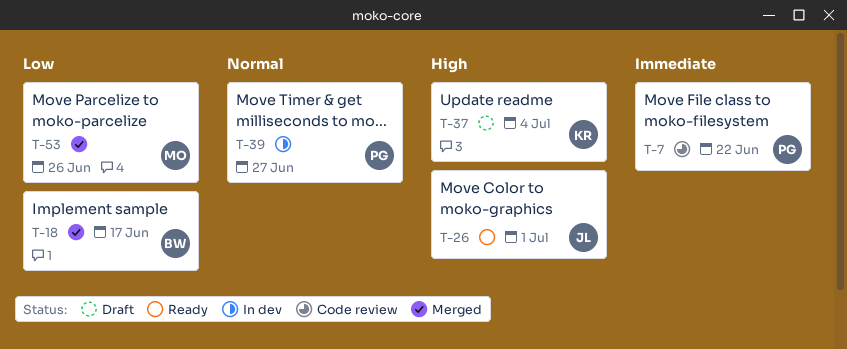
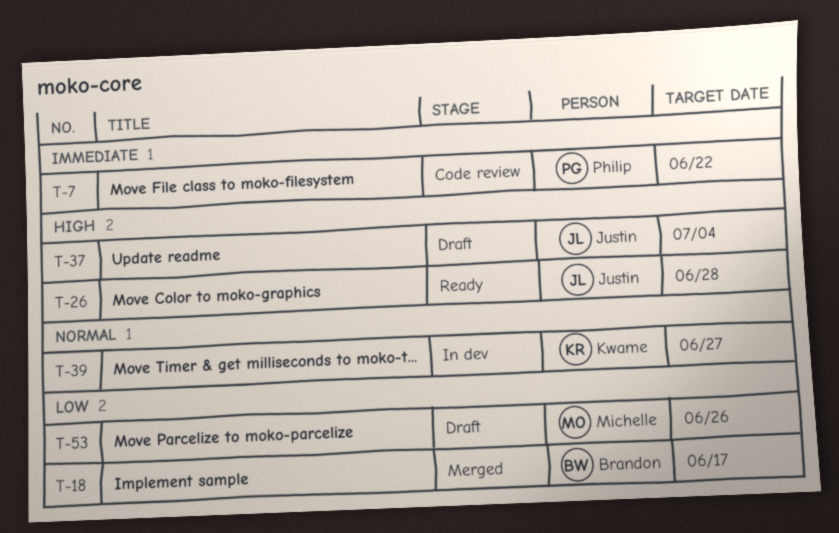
T-26, due: Jul 1 -> Jun 28
T-37, owner: Kwame -> Justin
T-39, owner: Philip -> Kwame
T-53, status: Merged -> Draft

